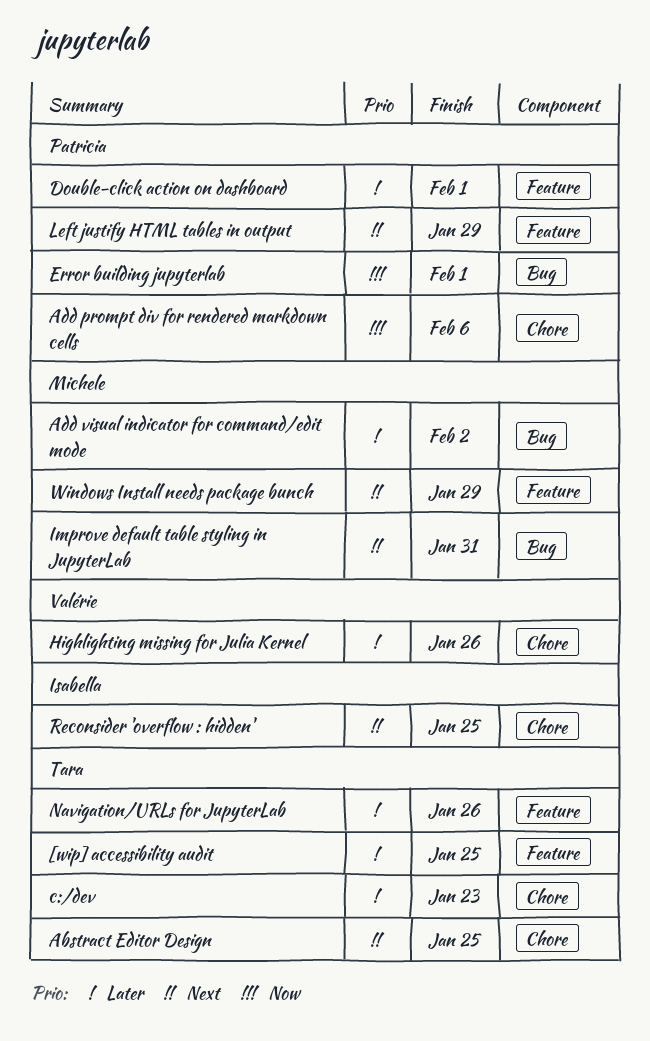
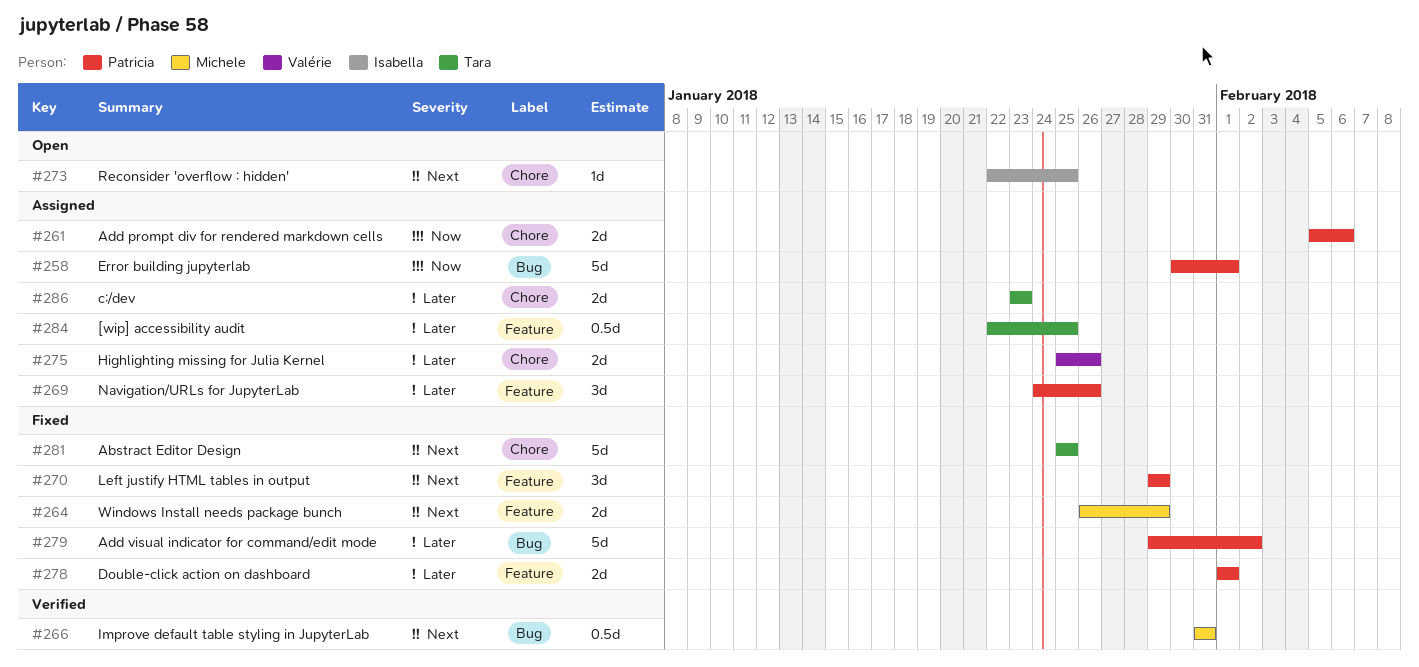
Add visual indicator for command/edit mode, owner: Michele -> Patricia
Navigation/URLs for JupyterLab, owner: Tara -> Patricia

